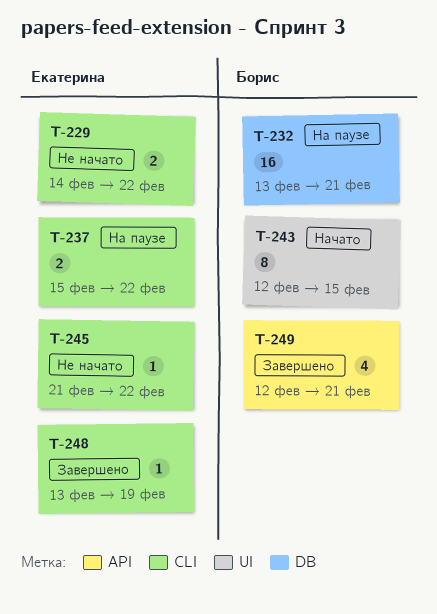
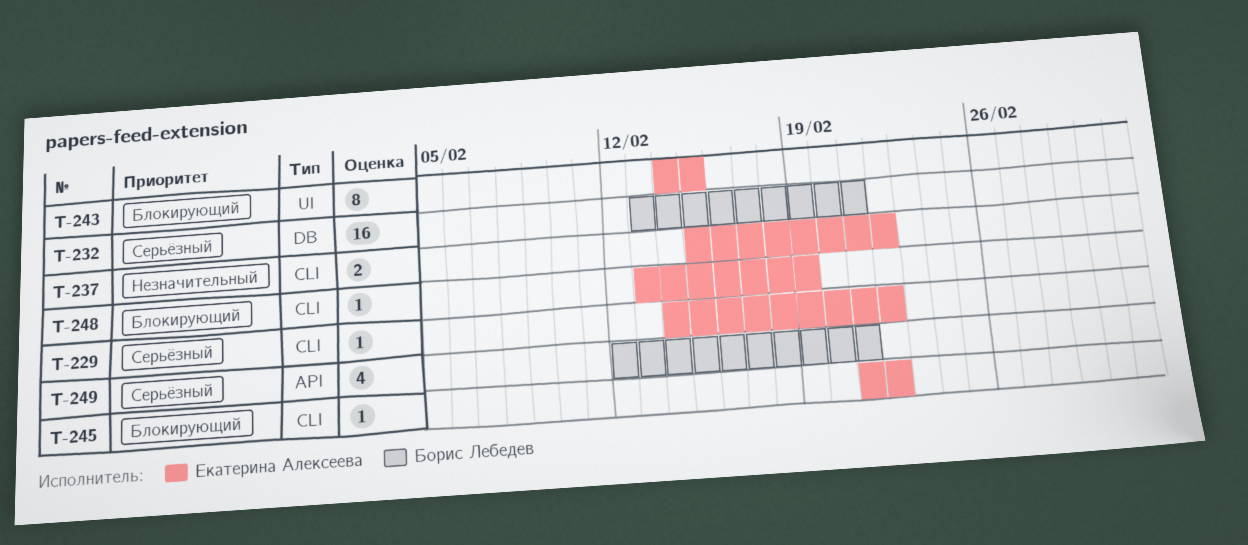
T-229, estimate: 2 -> 1
T-243, owner: Борис Лебедев -> Екатерина Алексеева
T-243, start: Feb 12 -> Feb 14

